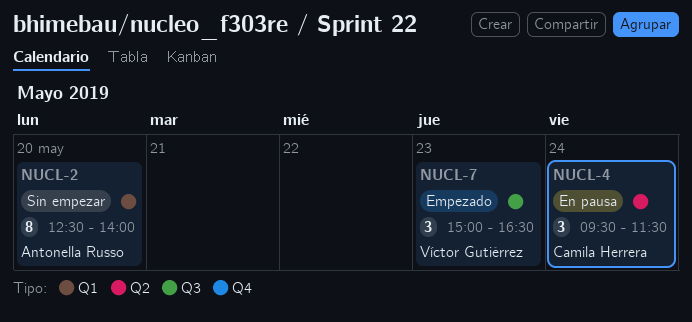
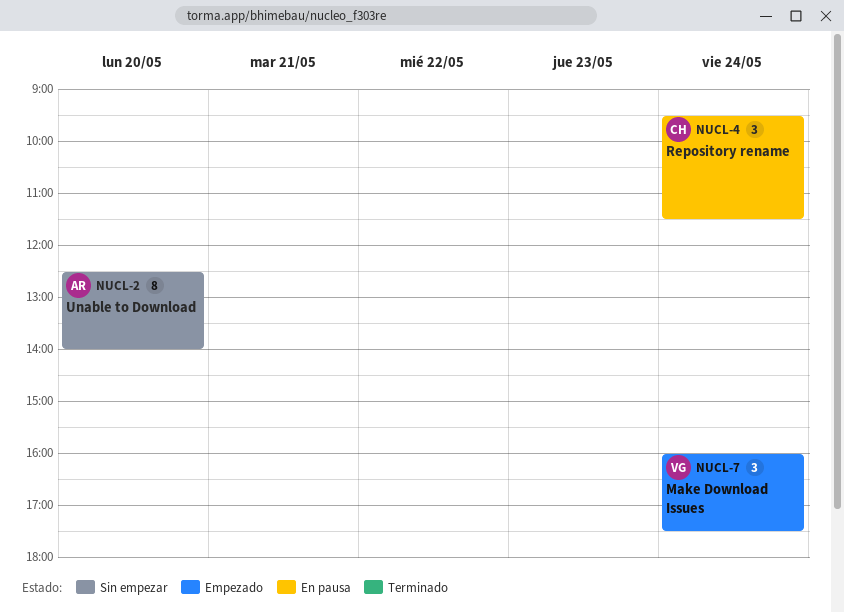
NUCL-7, day: May 23 -> May 24
NUCL-7, begins: 15:00 -> 16:00
NUCL-7, ends: 16:30 -> 17:30

